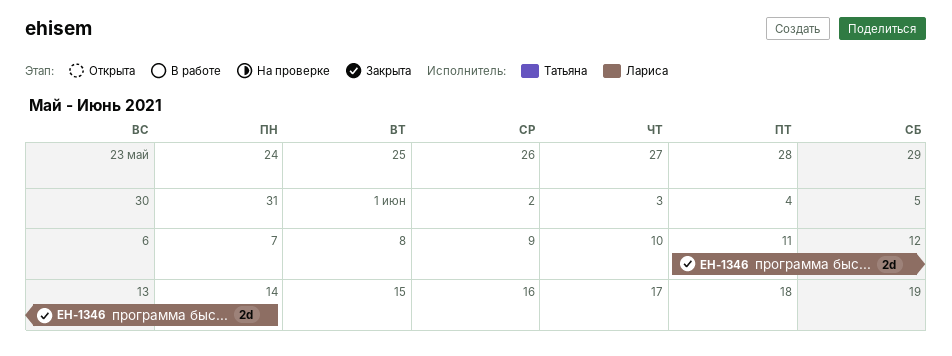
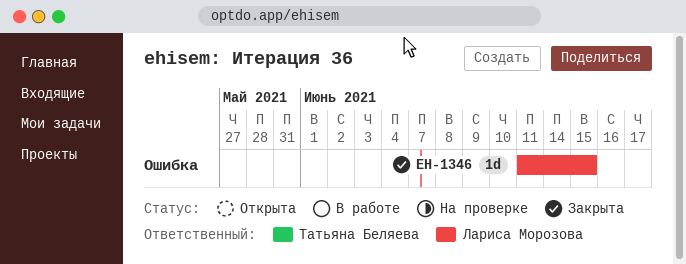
EH-1346, estimate: 2d -> 1d
EH-1346, due: Jun 14 -> Jun 15

